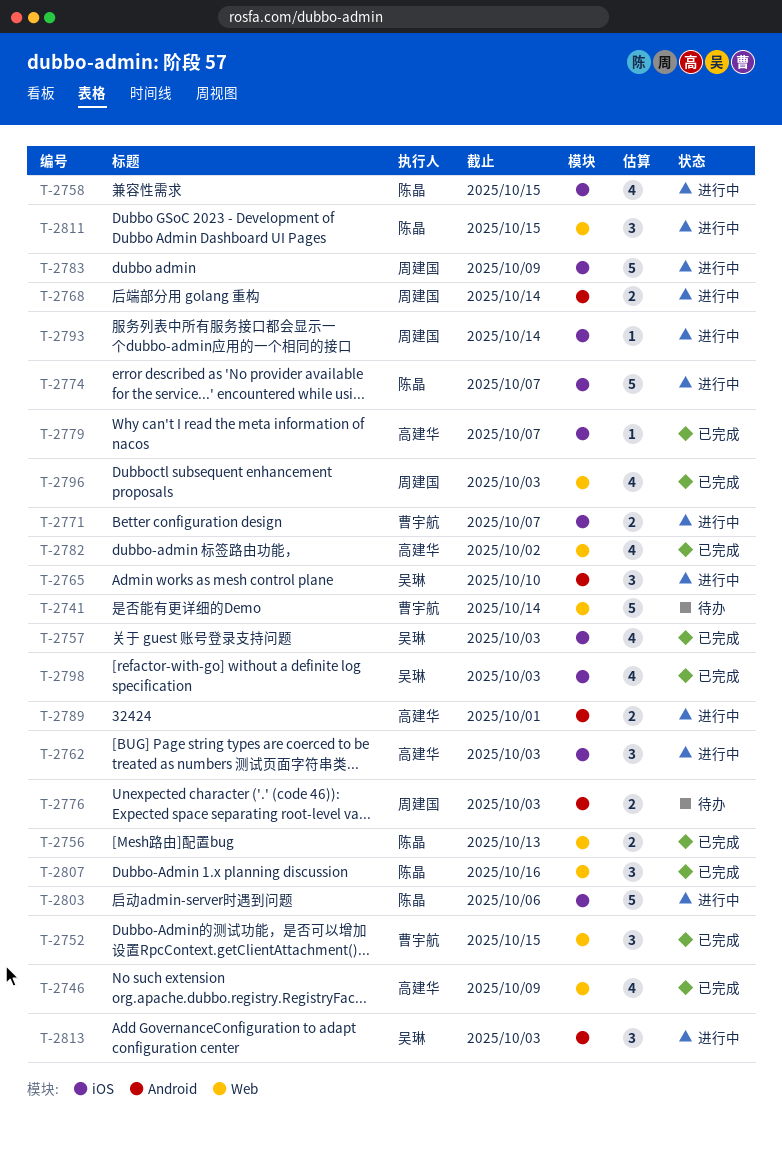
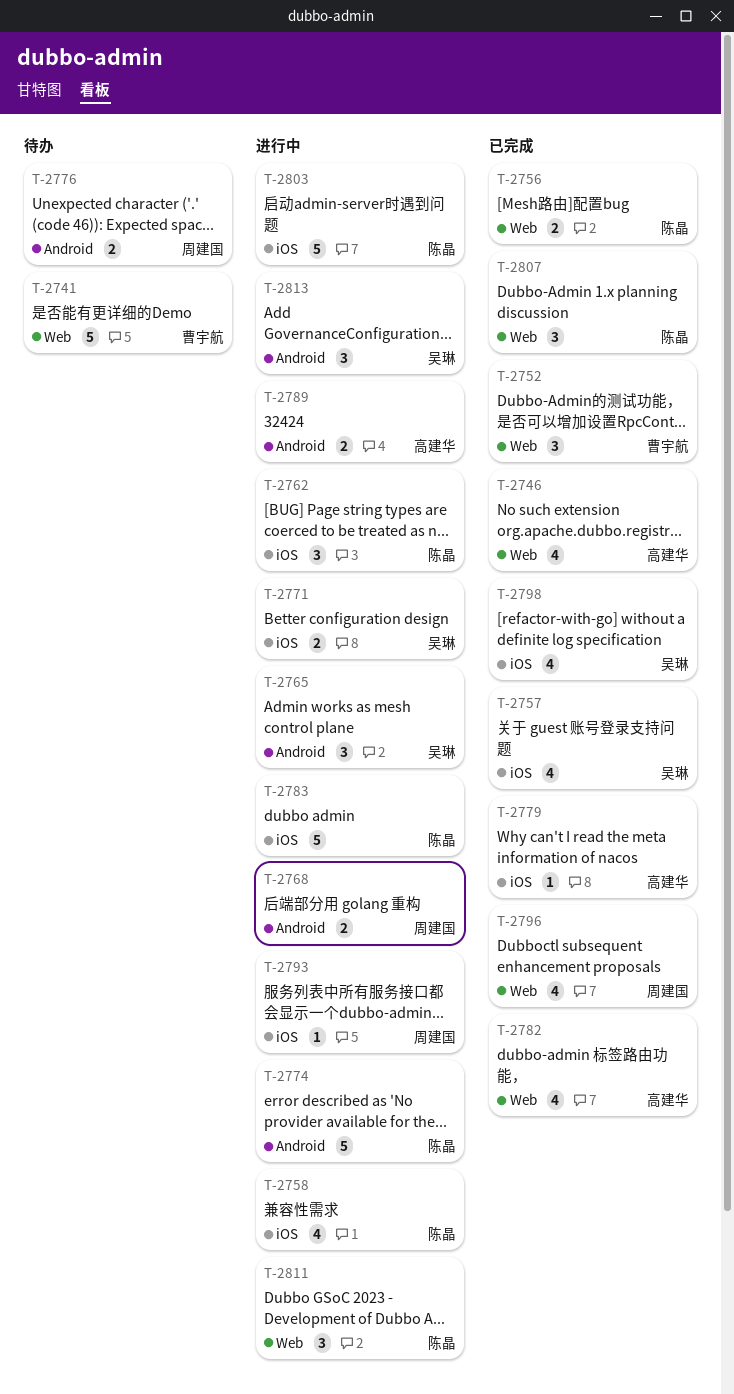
T-2762, owner: 高建华 -> 陈晶
T-2771, owner: 曹宇航 -> 吴琳
T-2774, label: iOS -> Android
T-2783, owner: 周建国 -> 陈晶

